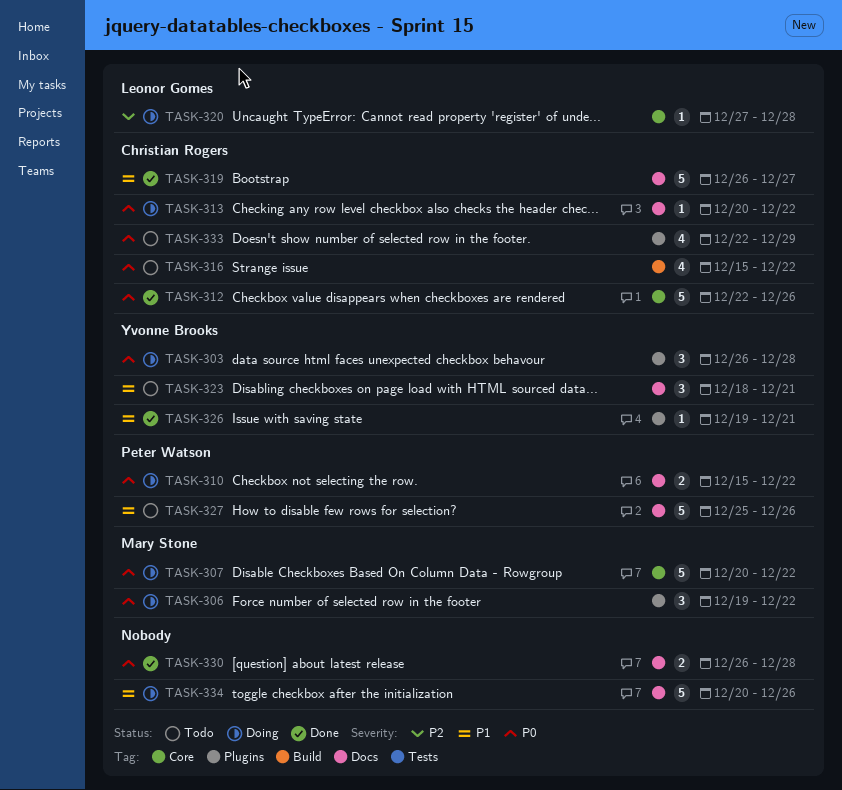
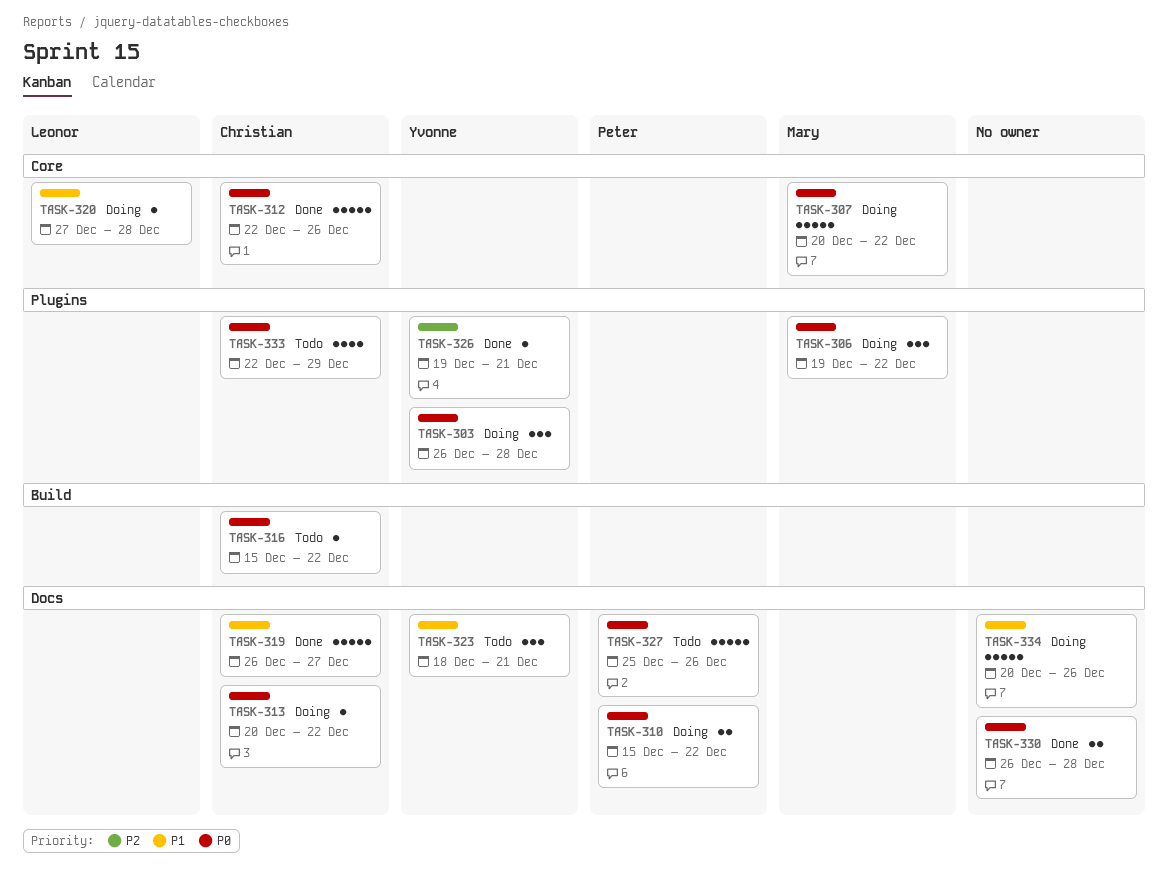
TASK-316, estimate: 4 -> 1
TASK-320, priority: P2 -> P1
TASK-326, priority: P1 -> P2
TASK-327, priority: P1 -> P0

